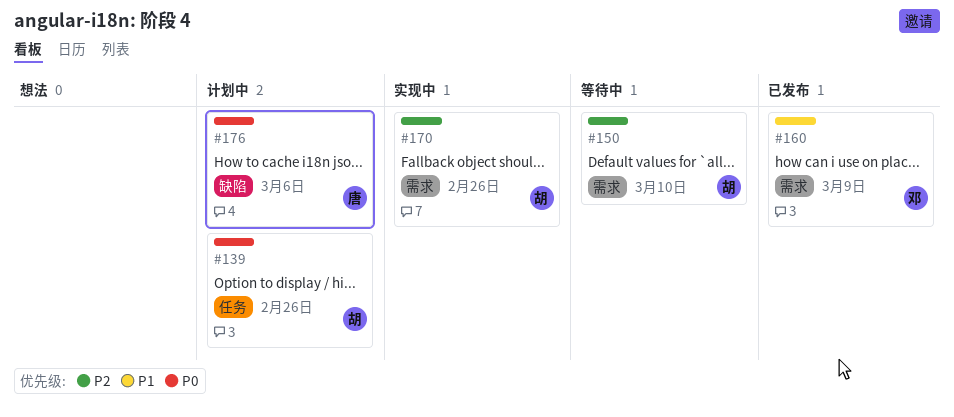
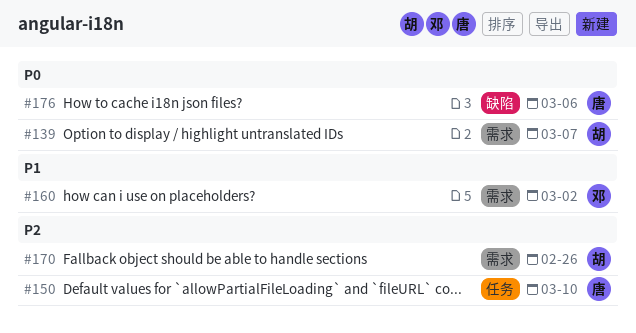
#139, label: 任务 -> 需求
#139, due: Feb 26 -> Mar 7
#150, owner: 胡 -> 唐
#150, label: 需求 -> 任务
#160, due: Mar 9 -> Mar 2

